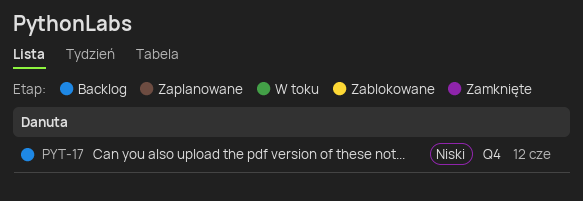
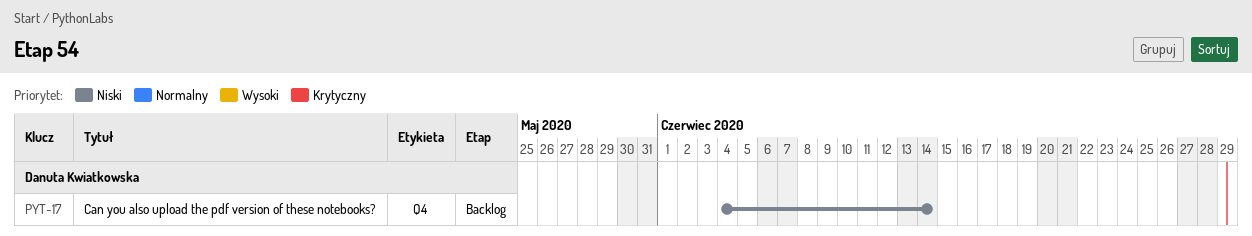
PYT-17, due: Jun 12 -> Jun 14

